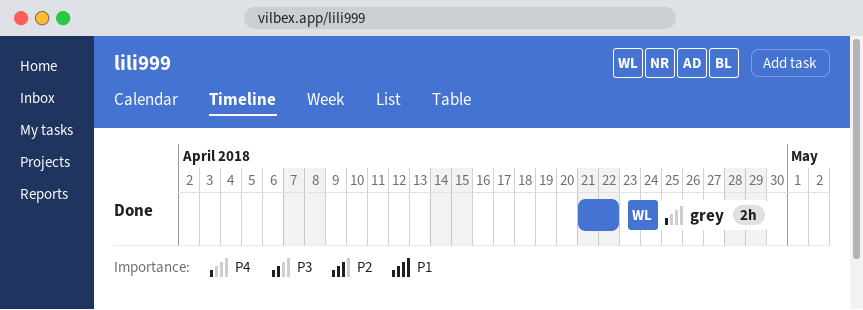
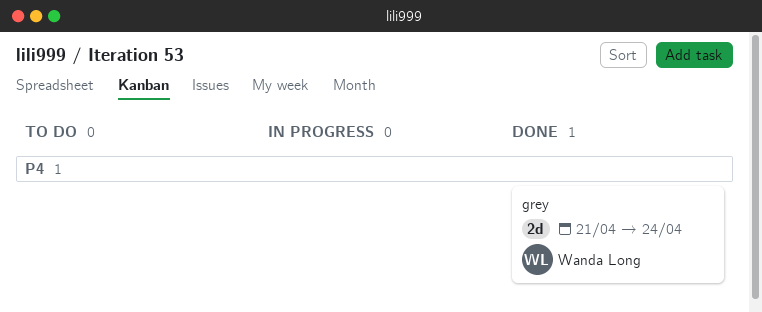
grey, estimate: 2h -> 2d
grey, due: Apr 22 -> Apr 24

